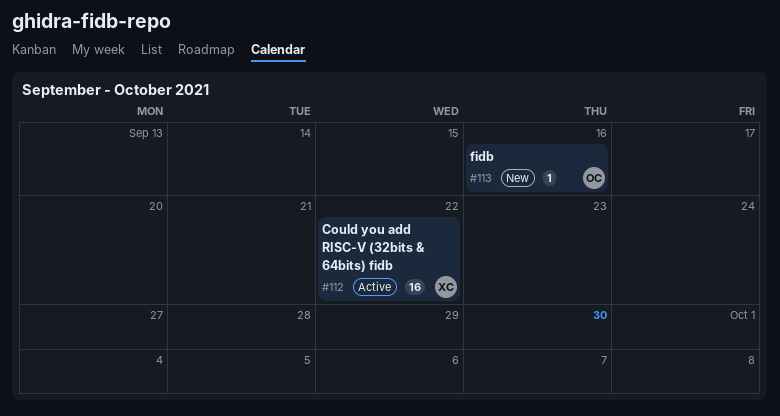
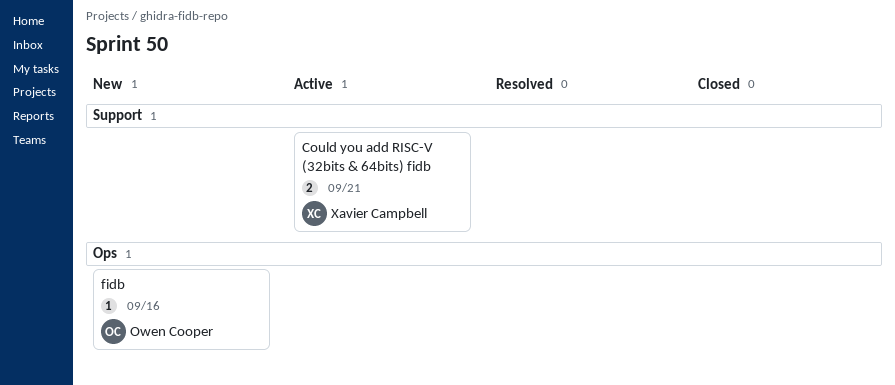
Could you add RISC-V (32bits & 64bits) fidb, estimate: 16 -> 2
Could you add RISC-V (32bits & 64bits) fidb, due: Sep 22 -> Sep 21

